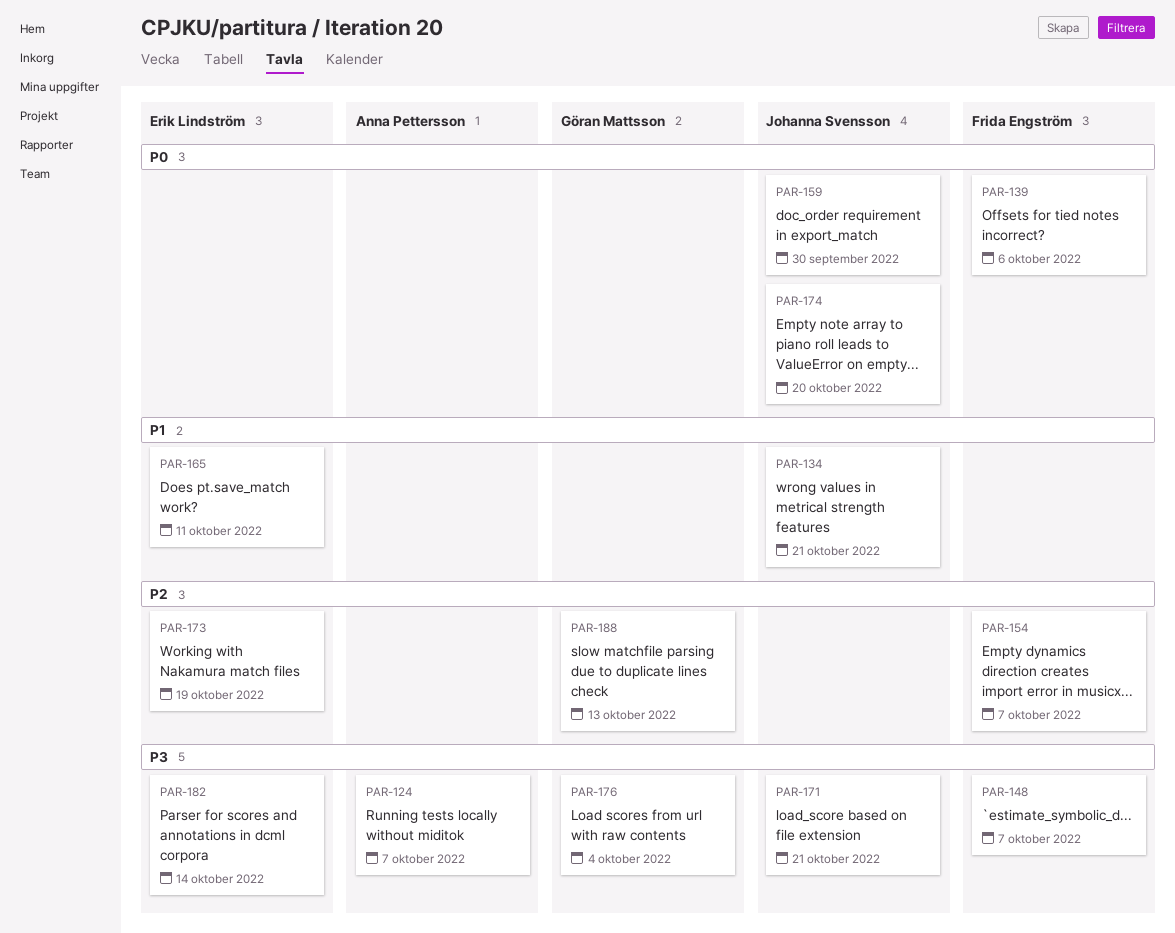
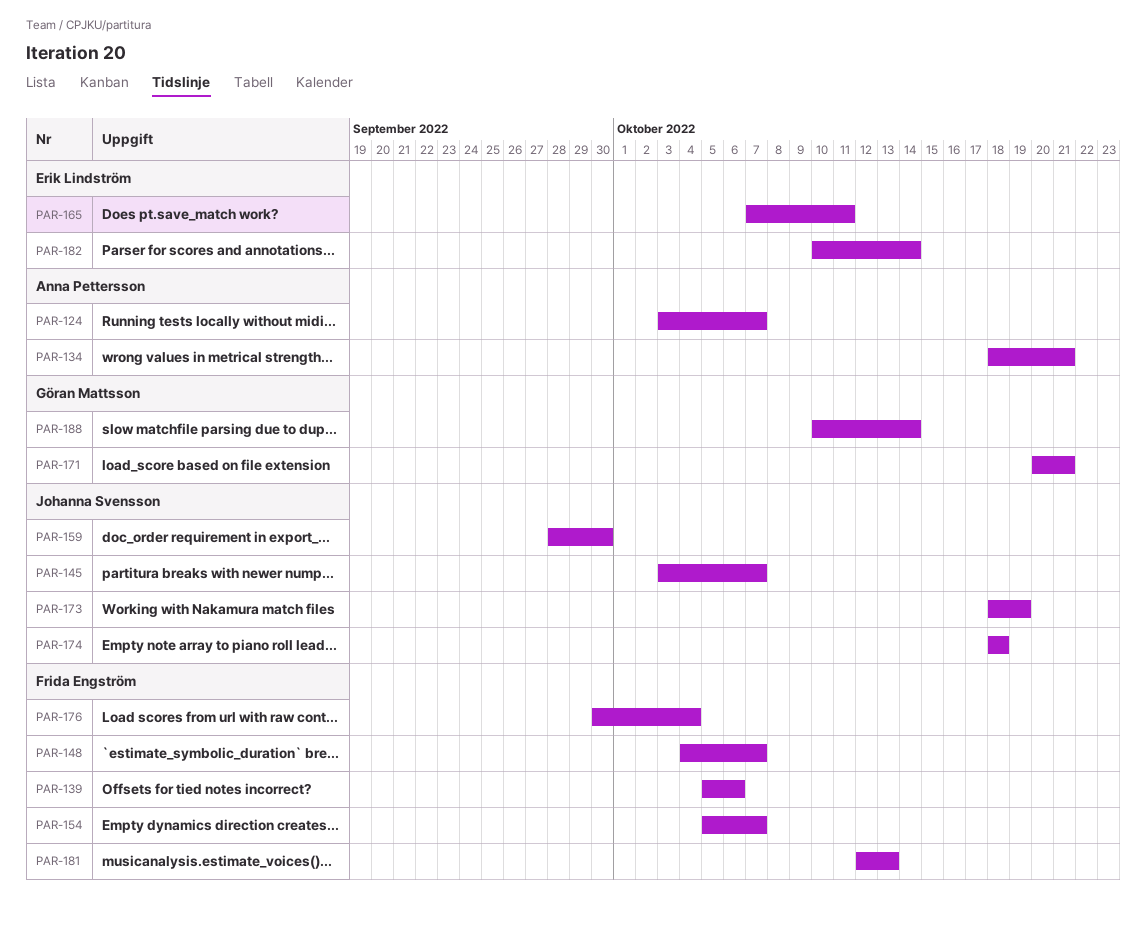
PAR-134, owner: Johanna Svensson -> Anna Pettersson
PAR-145: none -> present
PAR-171, owner: Johanna Svensson -> Göran Mattsson
PAR-173, owner: Erik Lindström -> Johanna Svensson
PAR-174, due: Oct 20 -> Oct 18
PAR-176, owner: Göran Mattsson -> Frida Engström
PAR-181: none -> present
PAR-188, due: Oct 13 -> Oct 14

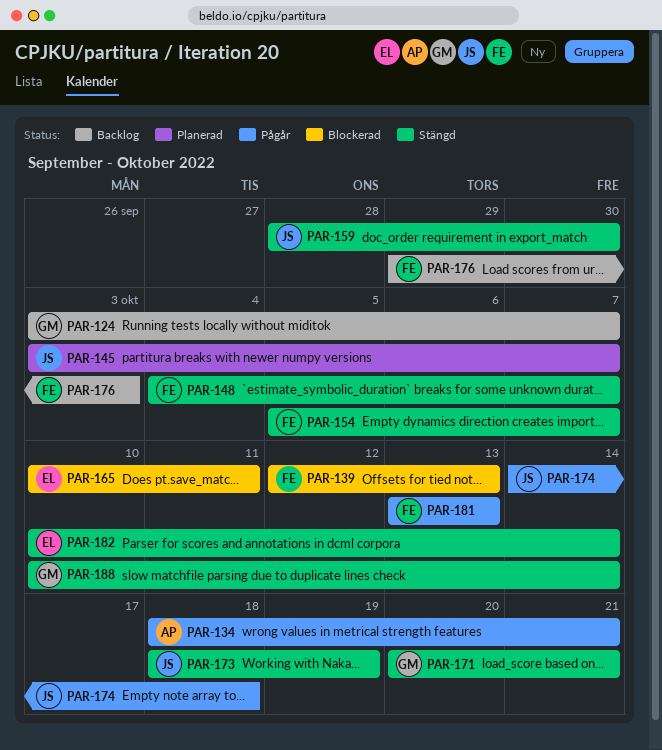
PAR-124, owner: Anna Pettersson -> Göran Mattsson
PAR-139, start: Oct 5 -> Oct 12
PAR-139, due: Oct 6 -> Oct 13
PAR-165, start: Oct 7 -> Oct 10
PAR-174, start: Oct 18 -> Oct 14
PAR-176, start: Sep 30 -> Sep 29
PAR-176, due: Oct 4 -> Oct 3
PAR-181, start: Oct 12 -> Oct 13

